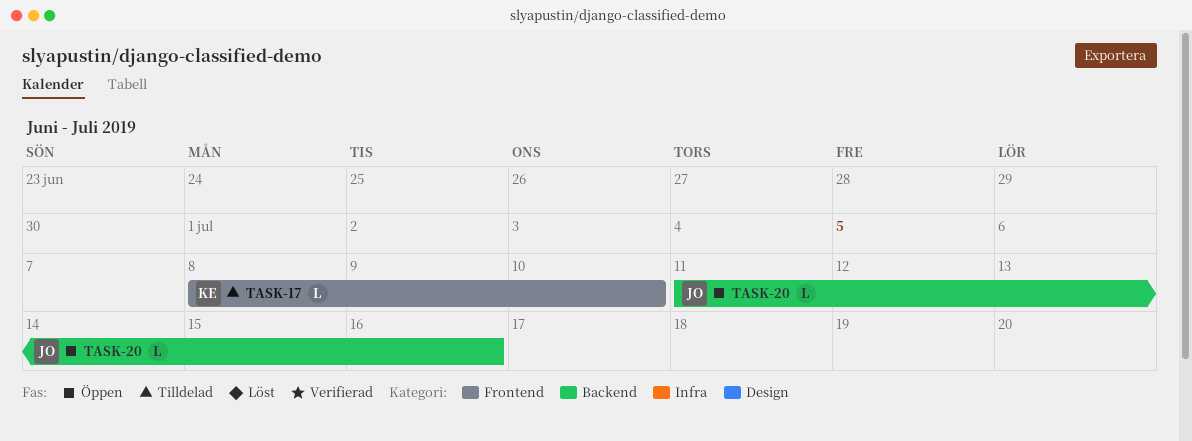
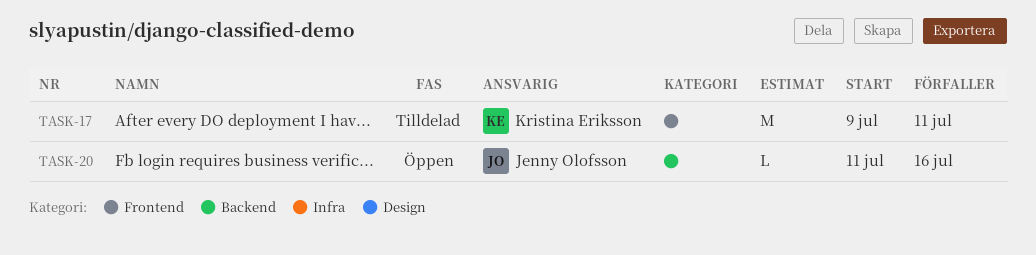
TASK-17, estimate: L -> M
TASK-17, start: Jul 8 -> Jul 9
TASK-17, due: Jul 10 -> Jul 11

